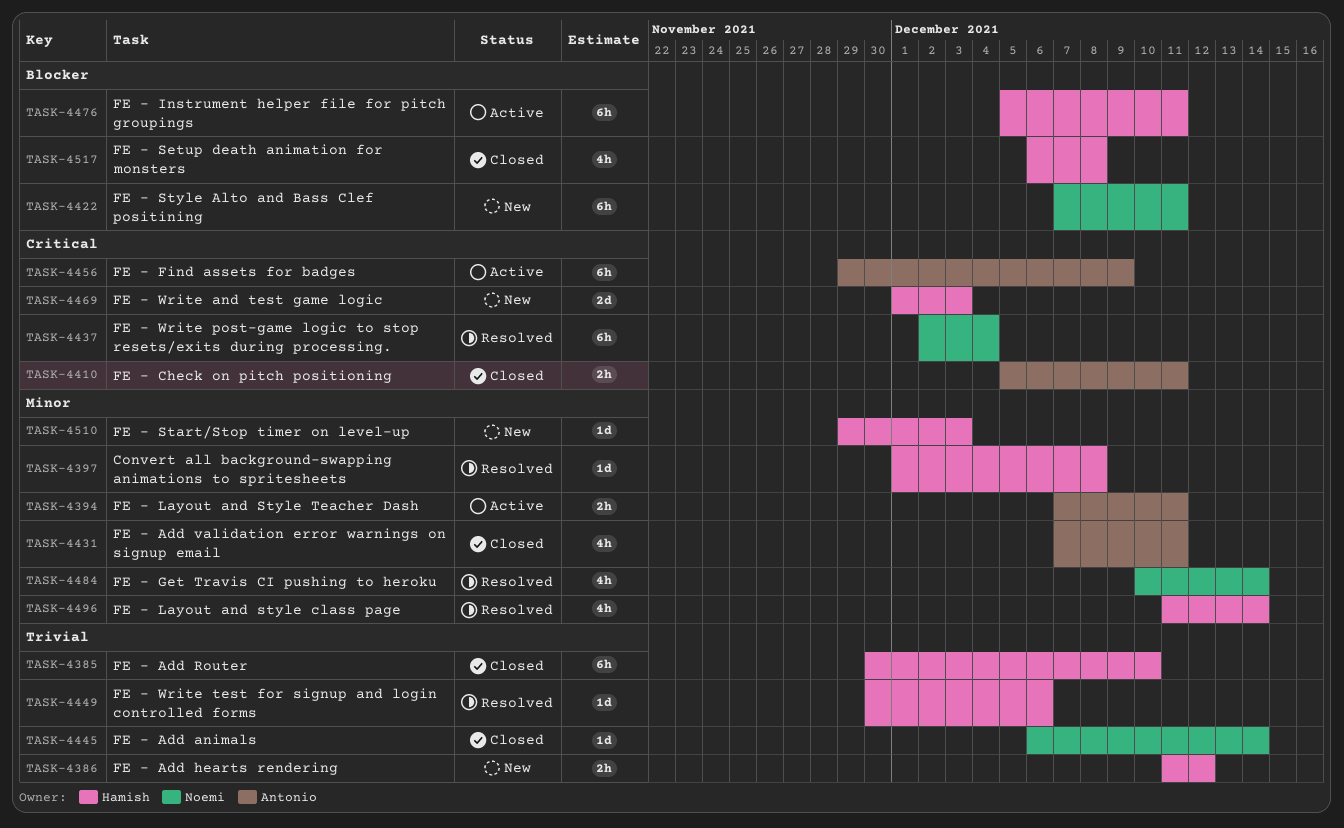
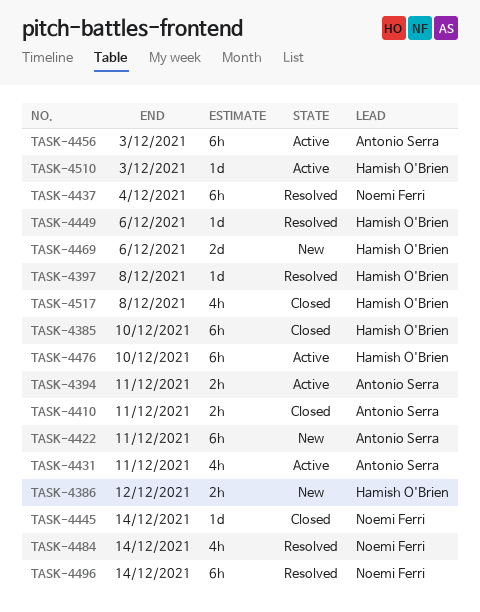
TASK-4422, owner: Noemi Ferri -> Antonio Serra
TASK-4431, status: Closed -> Active
TASK-4456, due: Dec 9 -> Dec 3
TASK-4469, due: Dec 3 -> Dec 6
TASK-4476, due: Dec 11 -> Dec 10
TASK-4496, owner: Hamish O'Brien -> Noemi Ferri
TASK-4496, estimate: 4h -> 6h
TASK-4510, status: New -> Active

